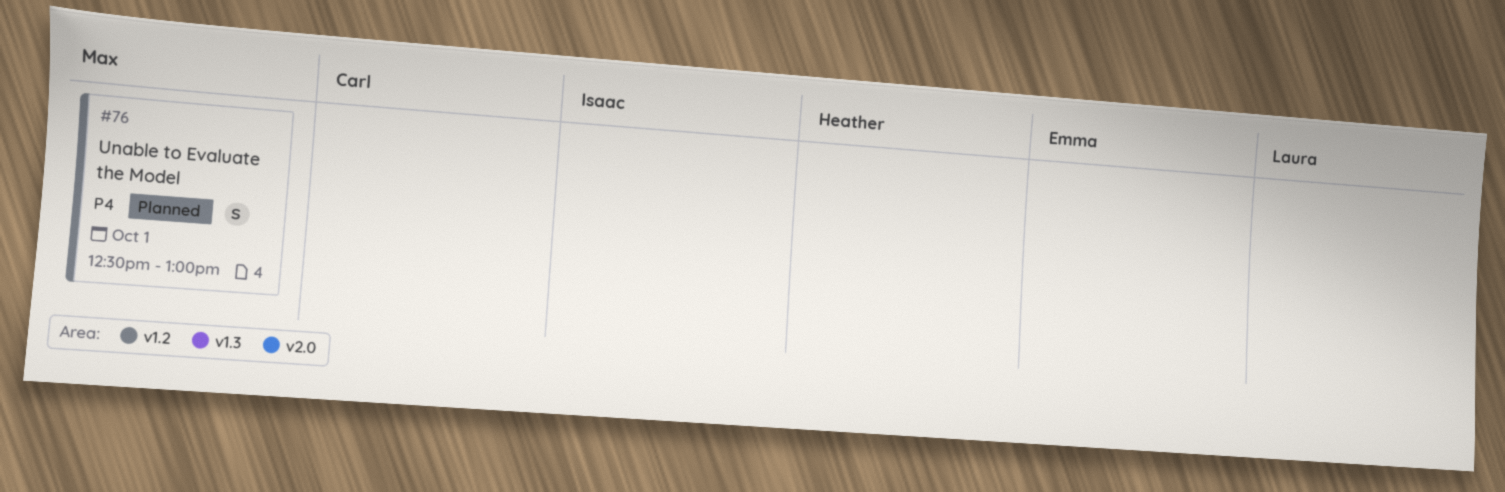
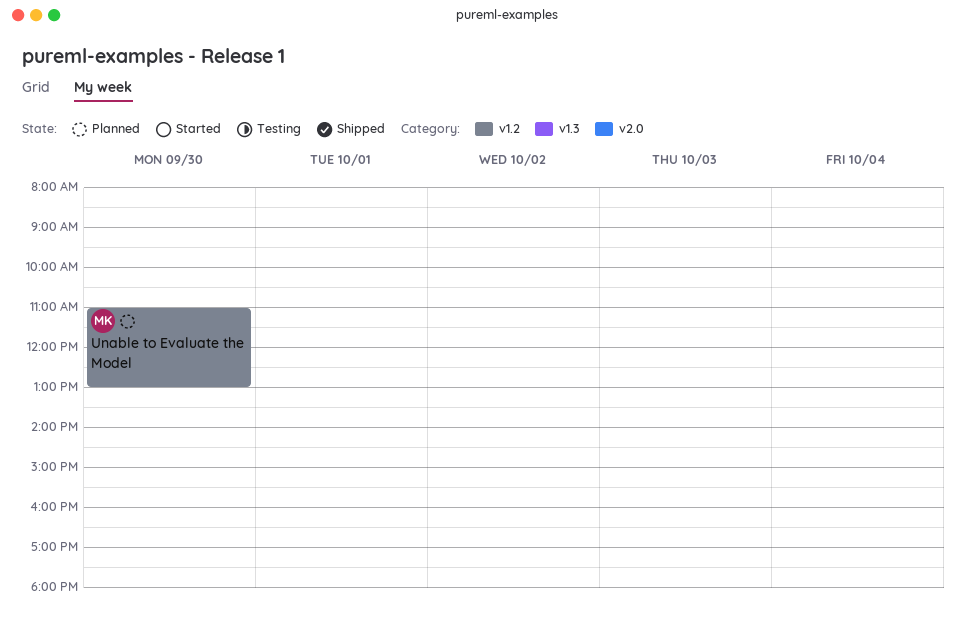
Unable to Evaluate the Model, day: Oct 1 -> Sep 30
Unable to Evaluate the Model, begins: 12:30 -> 11:00

